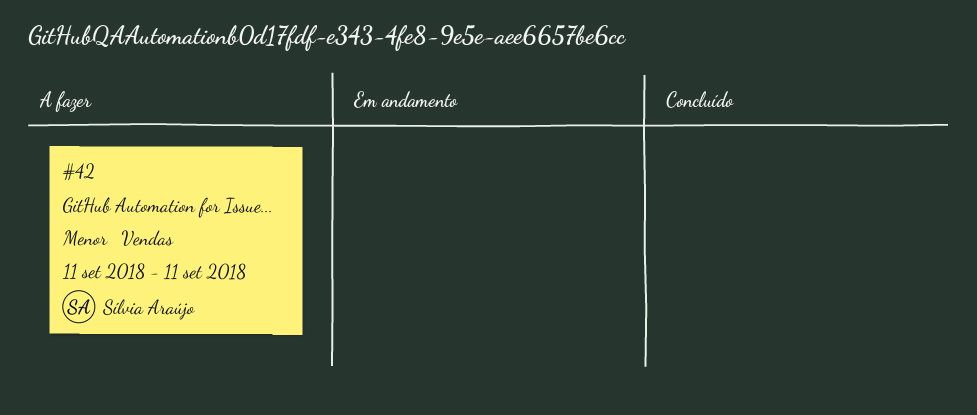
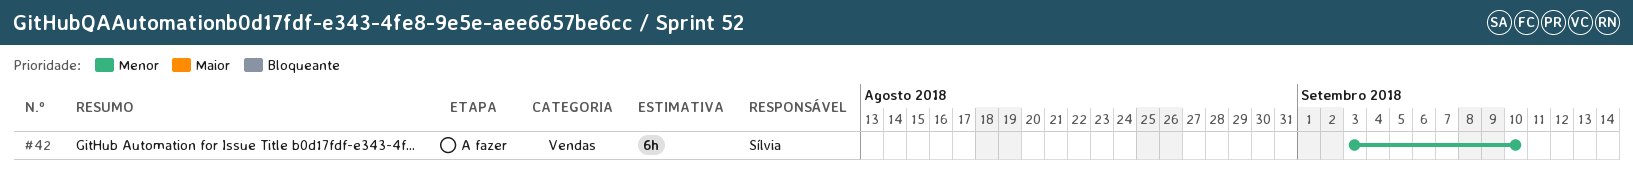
#42, start: Sep 11 -> Sep 3
#42, due: Sep 11 -> Sep 10

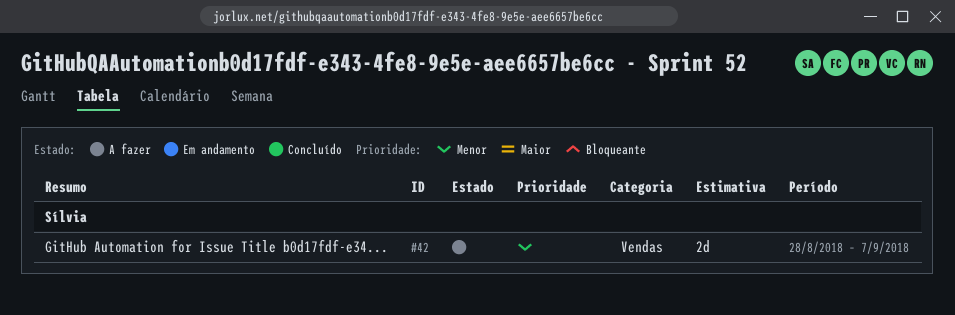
#42, estimate: 6h -> 2d
#42, start: Sep 3 -> Aug 28
#42, due: Sep 10 -> Sep 7

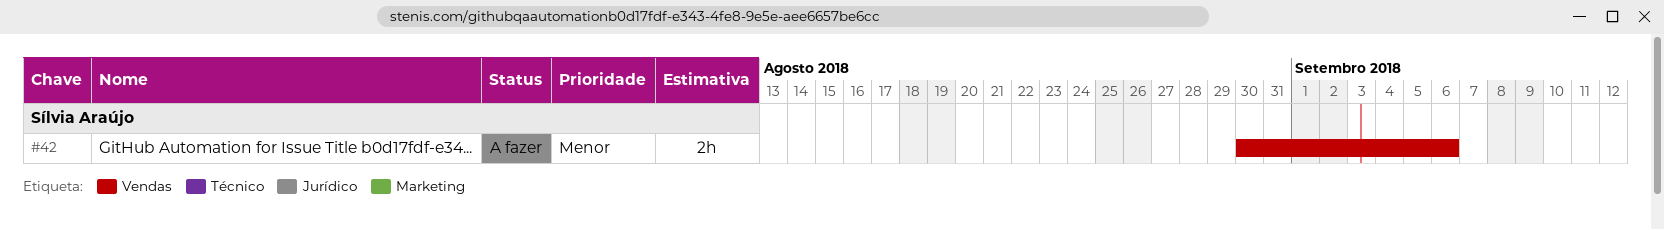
#42, estimate: 2d -> 2h
#42, start: Aug 28 -> Aug 30
#42, due: Sep 7 -> Sep 6

